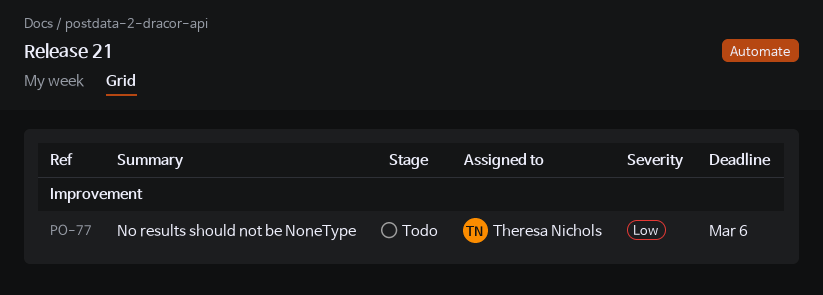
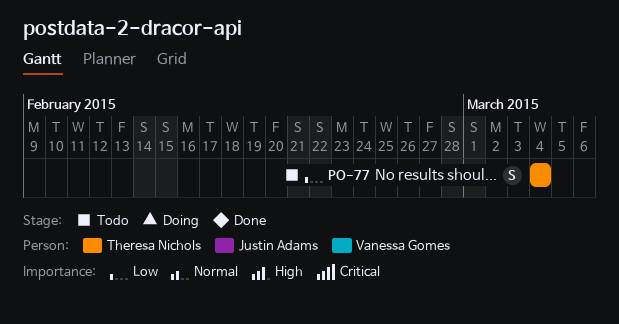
PO-77, due: Mar 6 -> Mar 4

